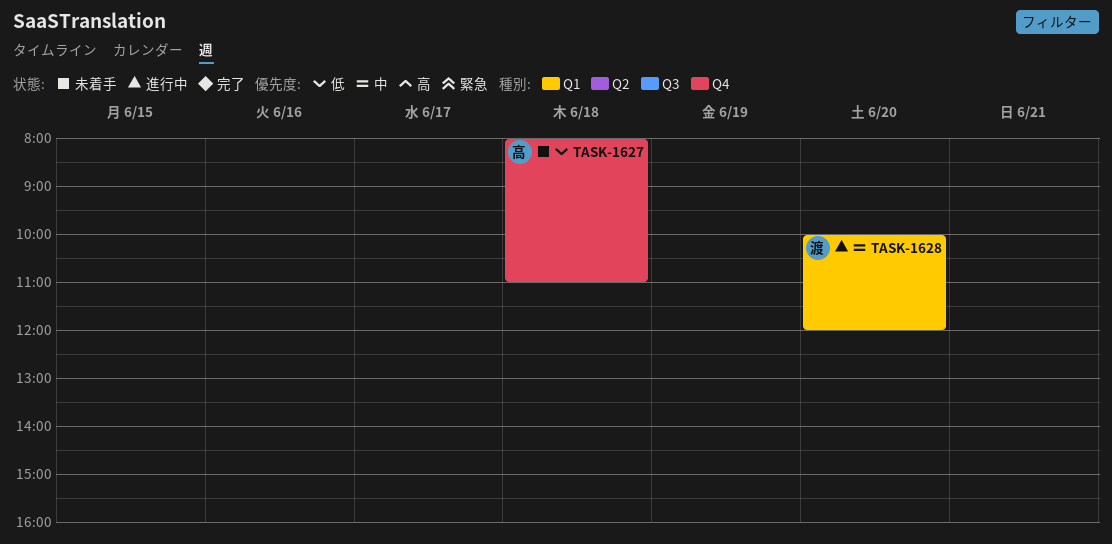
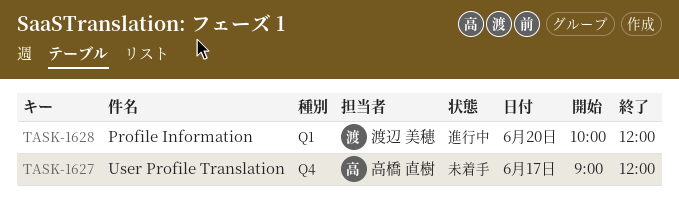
TASK-1627, day: Jun 18 -> Jun 17
TASK-1627, begins: 08:00 -> 09:00
TASK-1627, ends: 11:00 -> 12:00

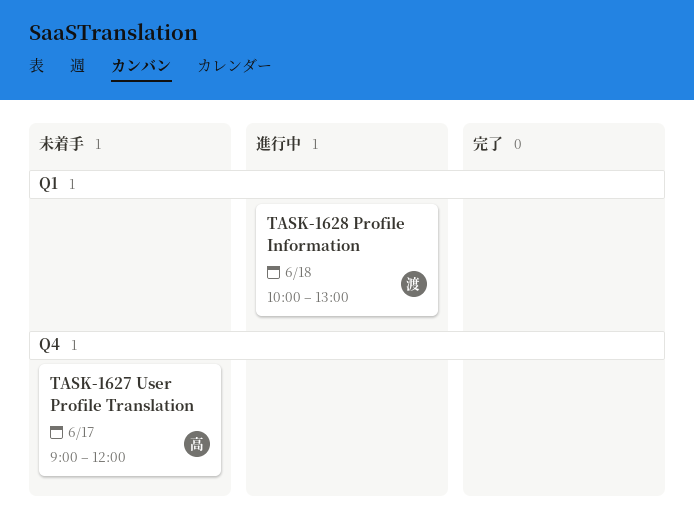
TASK-1628, day: Jun 20 -> Jun 18
TASK-1628, ends: 12:00 -> 13:00

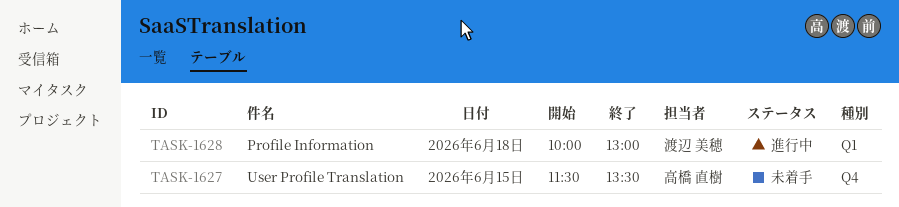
TASK-1627, day: Jun 17 -> Jun 15
TASK-1627, begins: 09:00 -> 11:30
TASK-1627, ends: 12:00 -> 13:30

